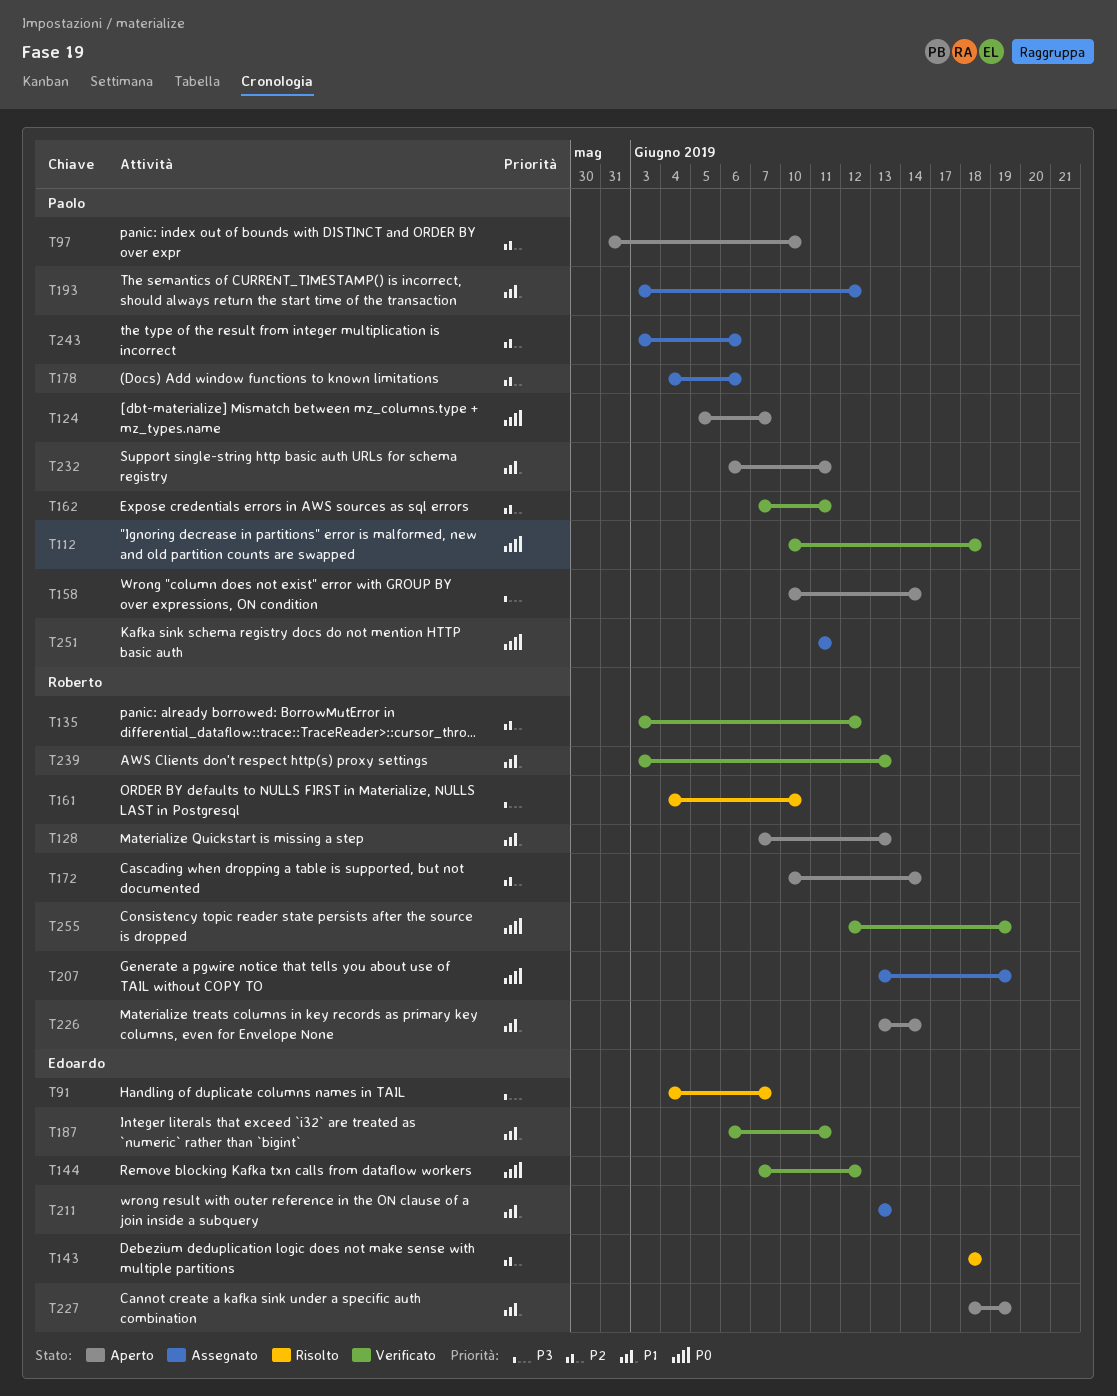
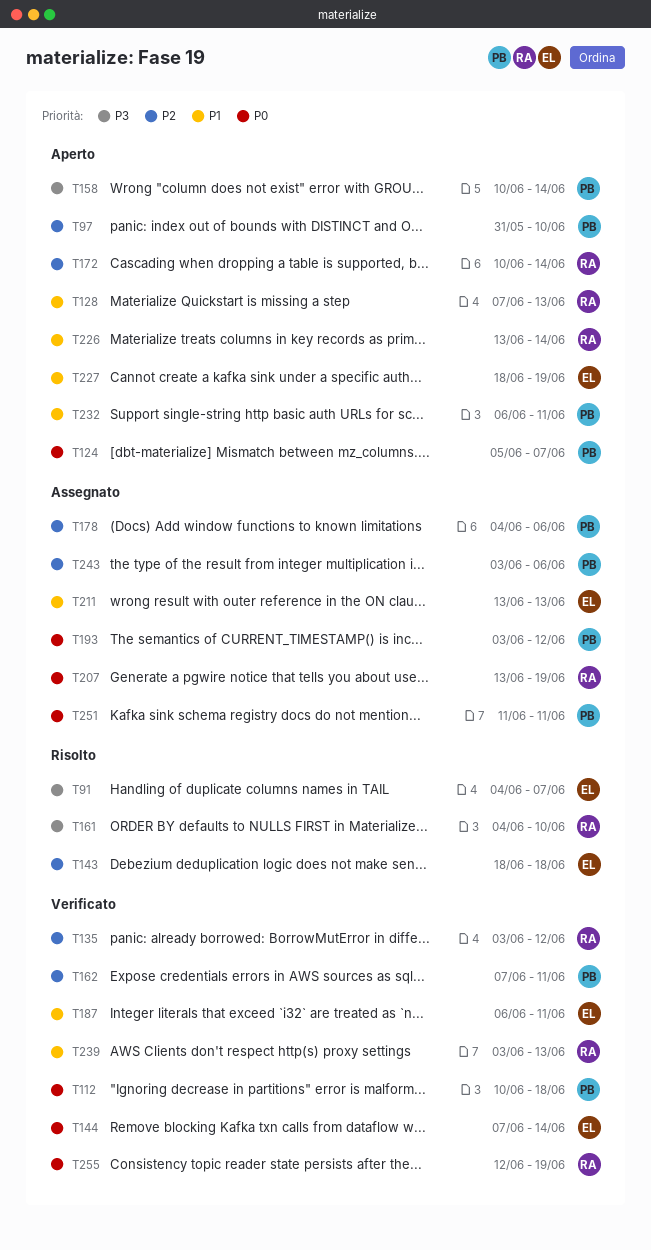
T144, due: Jun 12 -> Jun 14
T193, priority: P1 -> P0

